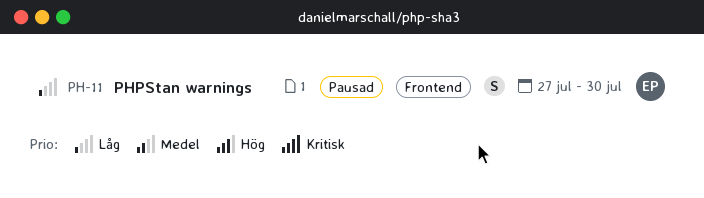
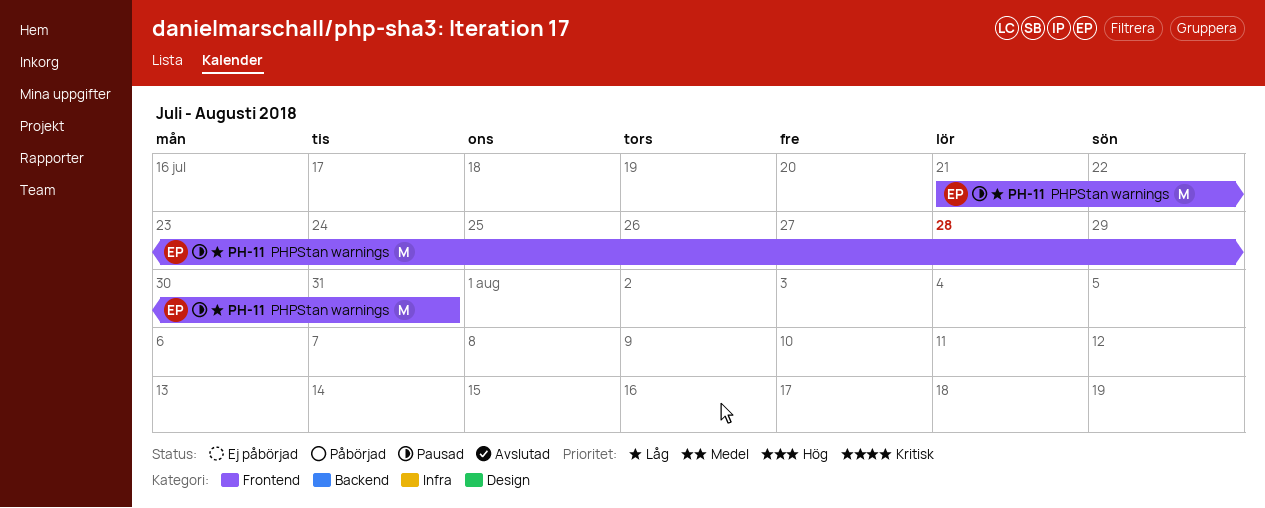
PH-11, estimate: S -> M
PH-11, start: Jul 27 -> Jul 21
PH-11, due: Jul 30 -> Jul 31

